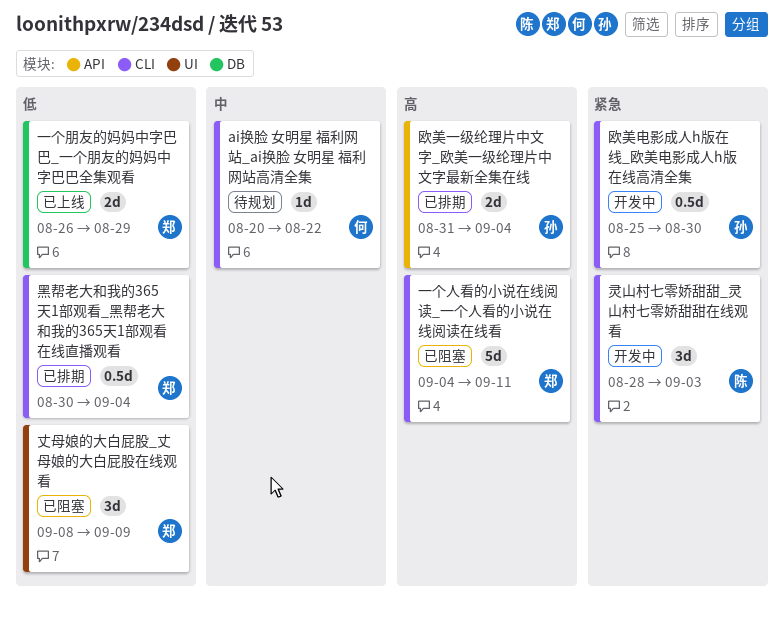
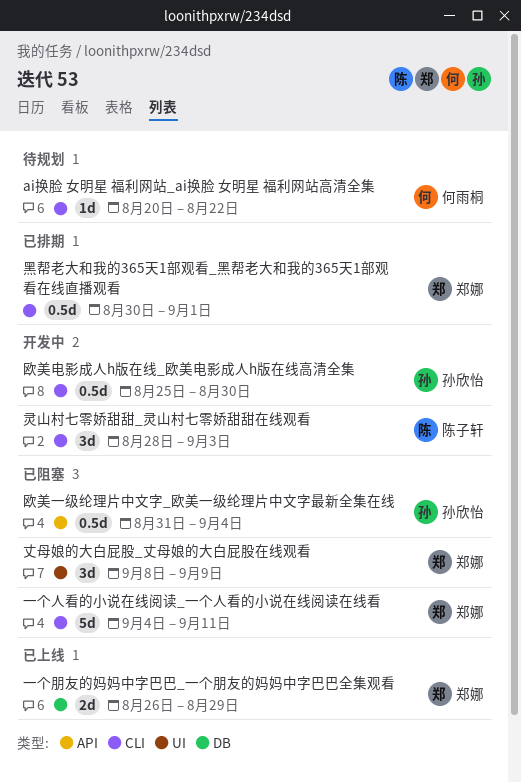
欧美一级纶理片中文字_欧美一级纶理片中文字最新全集在线, status: 已排期 -> 已阻塞
欧美一级纶理片中文字_欧美一级纶理片中文字最新全集在线, estimate: 2d -> 0.5d
黑帮老大和我的365天1部观看_黑帮老大和我的365天1部观看在线直播观看, due: Sep 4 -> Sep 1

